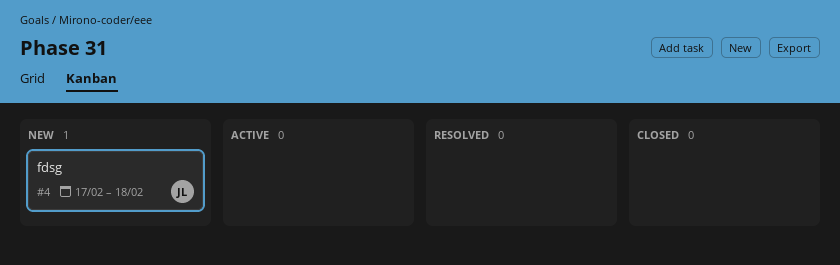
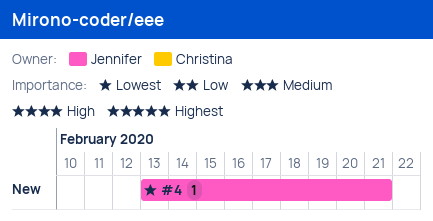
#4, start: Feb 17 -> Feb 13
#4, due: Feb 18 -> Feb 21

